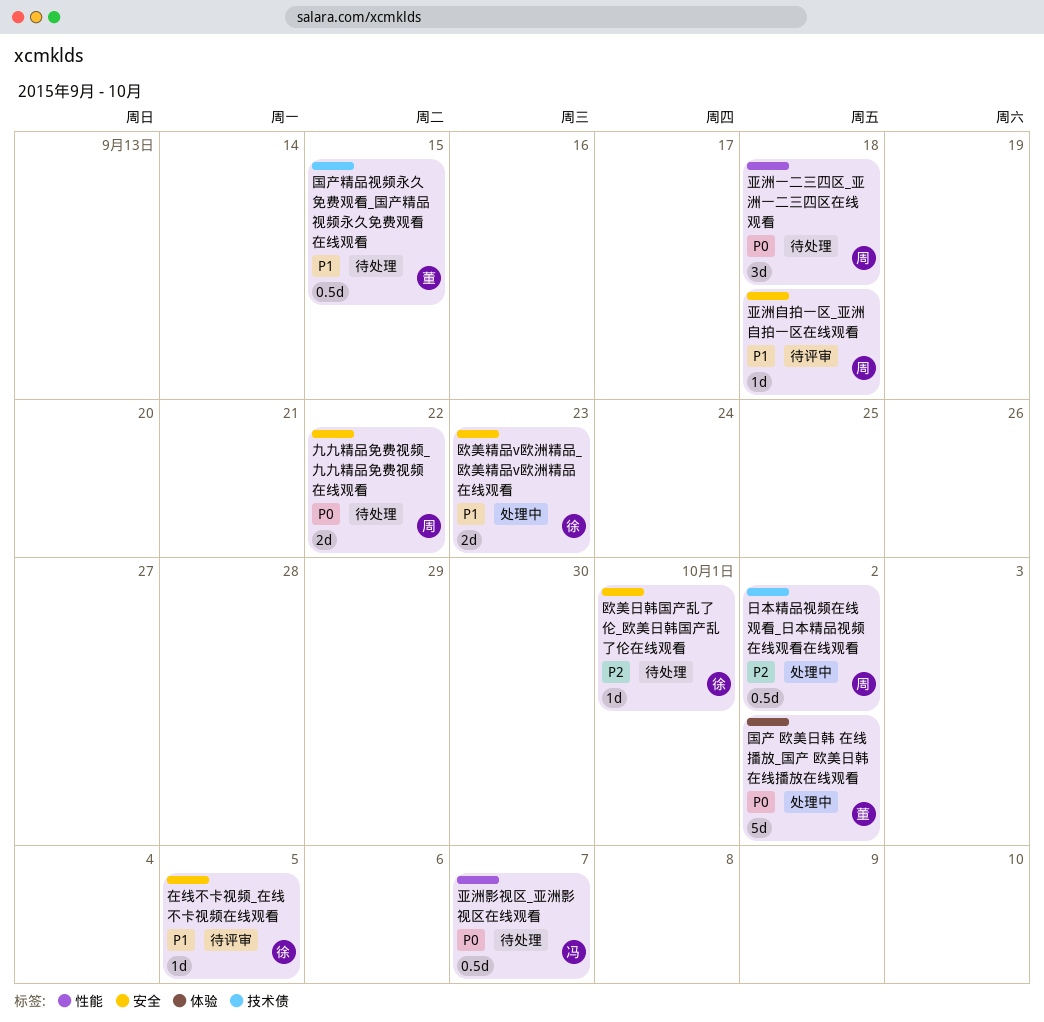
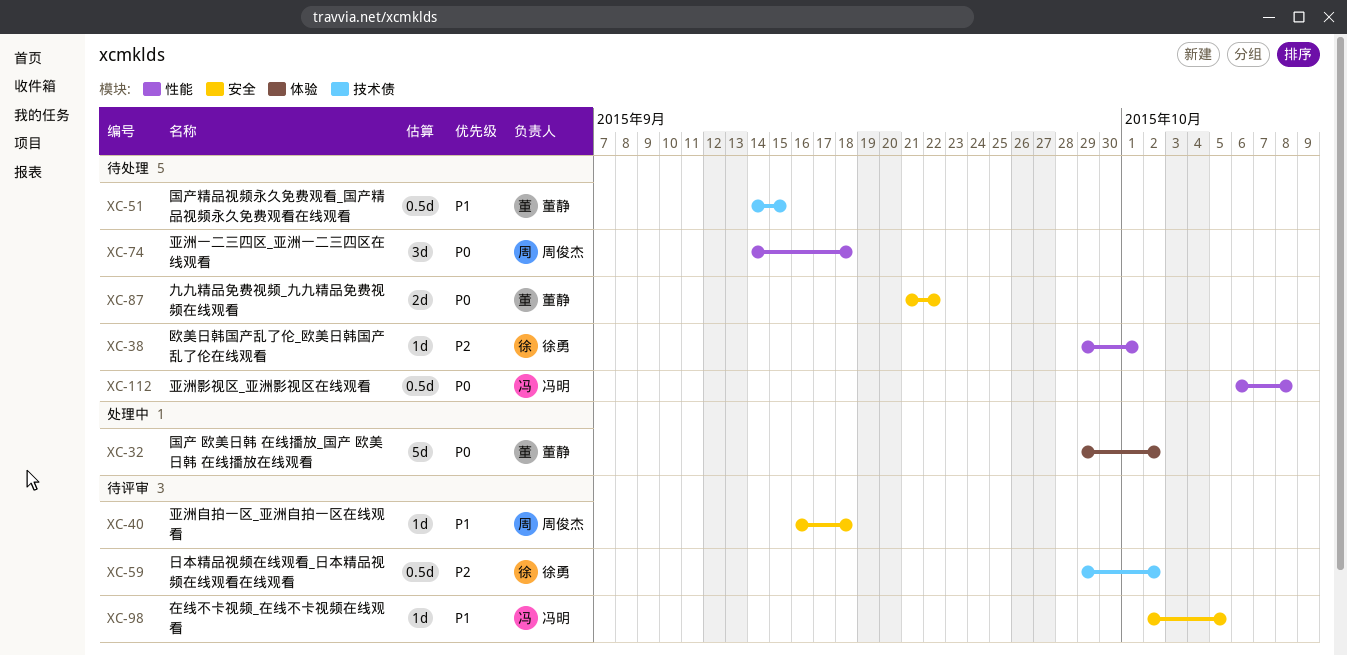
九九精品免费视频_九九精品免费视频在线观看, owner: 周俊杰 -> 董静
亚洲影视区_亚洲影视区在线观看, due: Oct 7 -> Oct 8
在线不卡视频_在线不卡视频在线观看, owner: 徐勇 -> 冯明
日本精品视频在线观看_日本精品视频在线观看在线观看, status: 处理中 -> 待评审
日本精品视频在线观看_日本精品视频在线观看在线观看, owner: 周俊杰 -> 徐勇
欧美日韩国产乱了伦_欧美日韩国产乱了伦在线观看, label: 安全 -> 性能
欧美精品v欧洲精品_欧美精品v欧洲精品在线观看: present -> none

